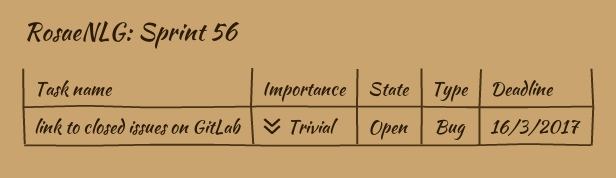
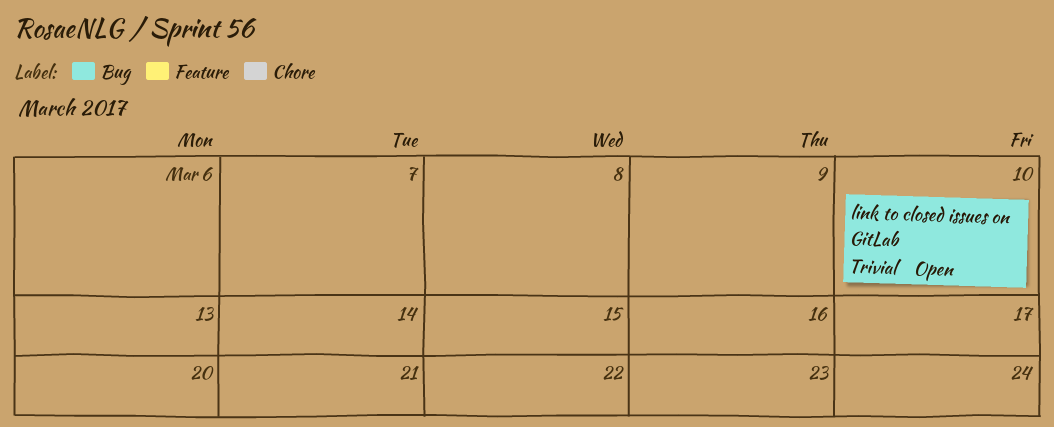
link to closed issues on GitLab, due: Mar 16 -> Mar 10

